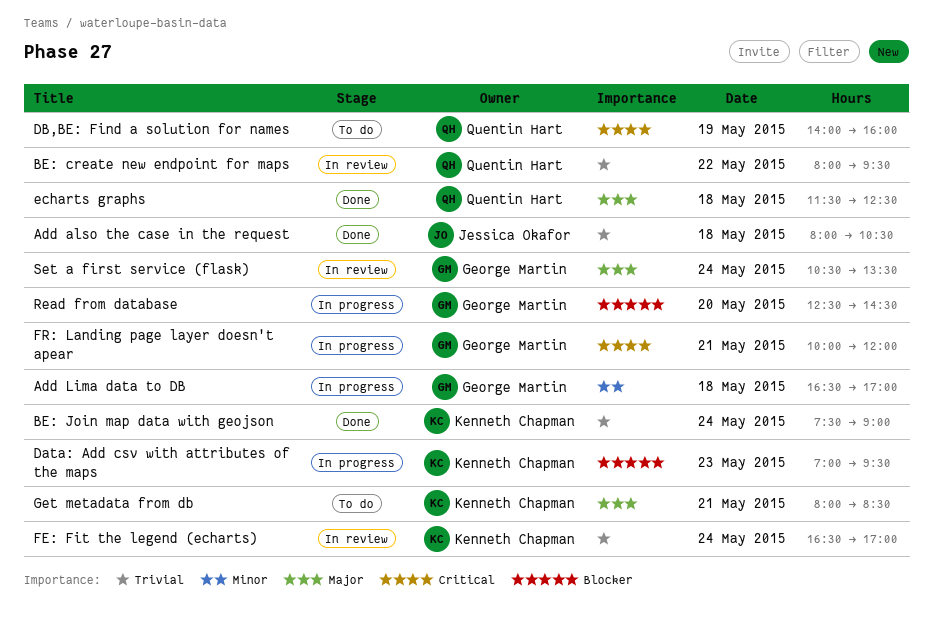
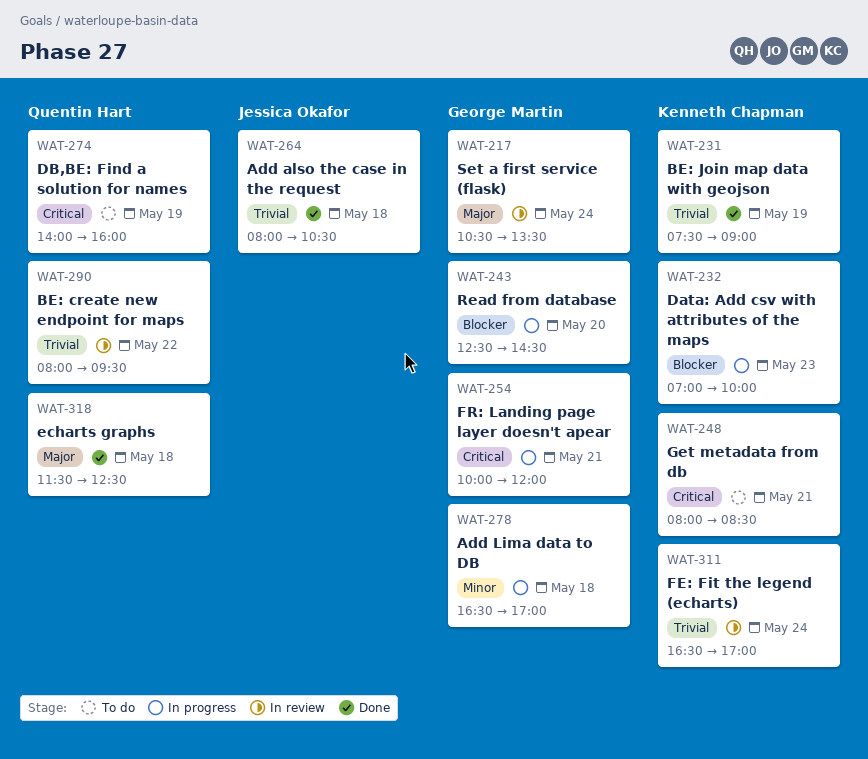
BE: Join map data with geojson, day: May 24 -> May 19
Data: Add csv with attributes of the maps, ends: 09:30 -> 10:00
Get metadata from db, priority: Major -> Critical

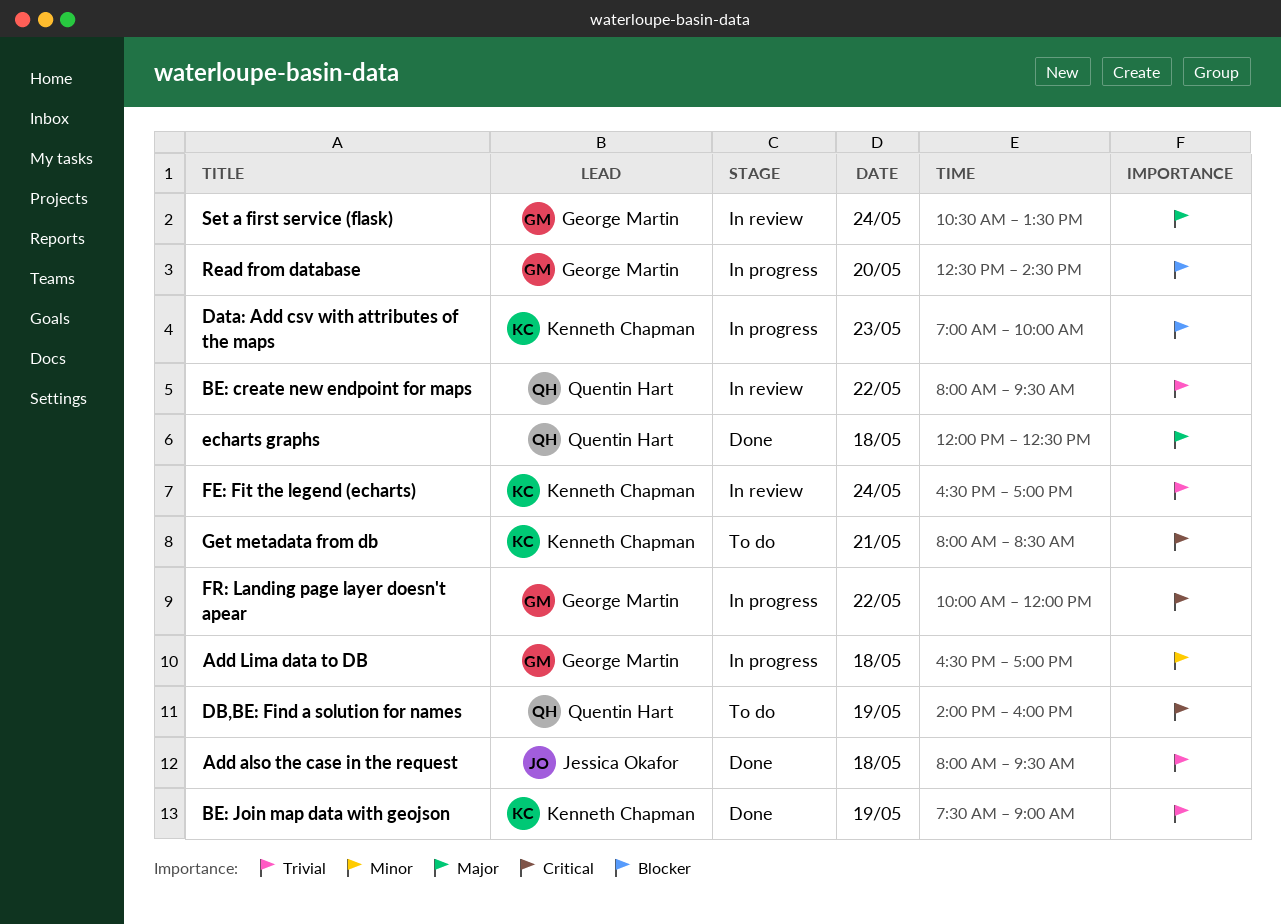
Add also the case in the request, ends: 10:30 -> 09:30
echarts graphs, begins: 11:30 -> 12:00
FR: Landing page layer doesn't apear, day: May 21 -> May 22

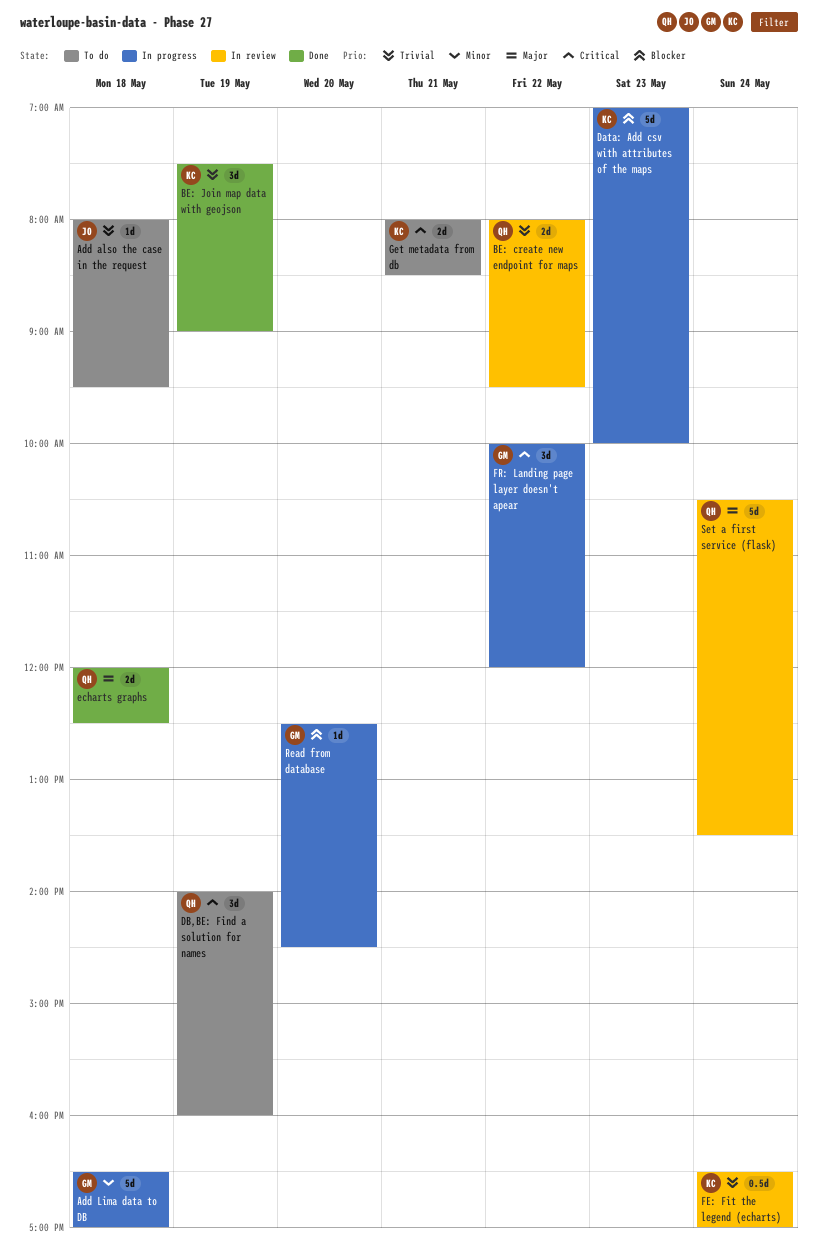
Add also the case in the request, status: Done -> To do
Set a first service (flask), owner: George Martin -> Quentin Hart

